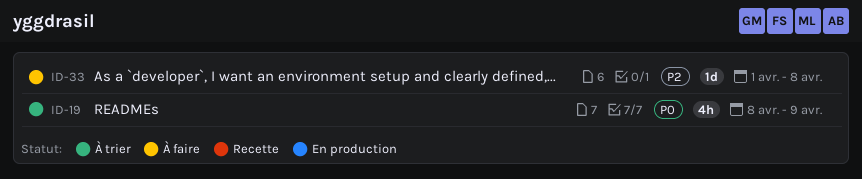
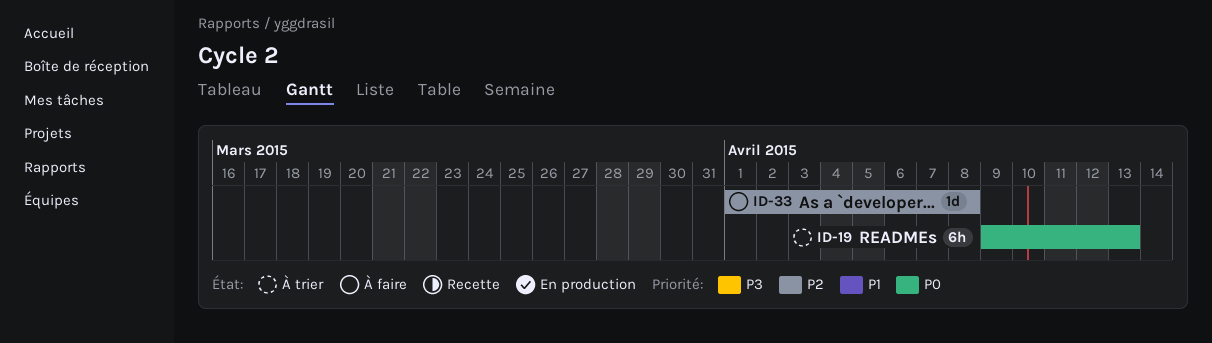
ID-19, estimate: 4h -> 6h
ID-19, start: Apr 8 -> Apr 9
ID-19, due: Apr 9 -> Apr 13

